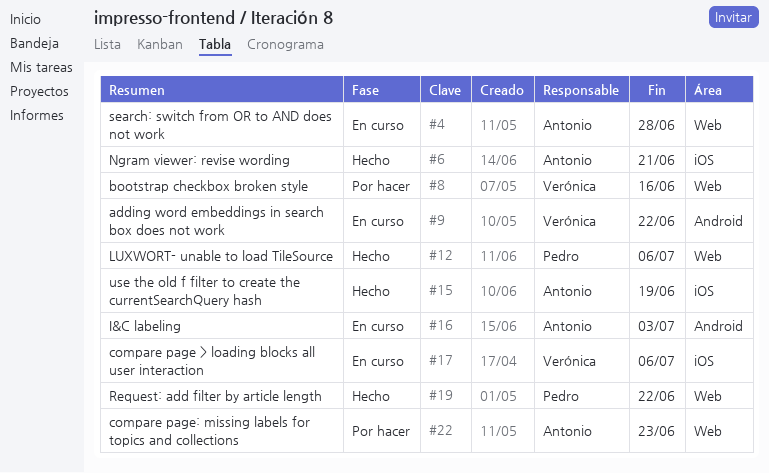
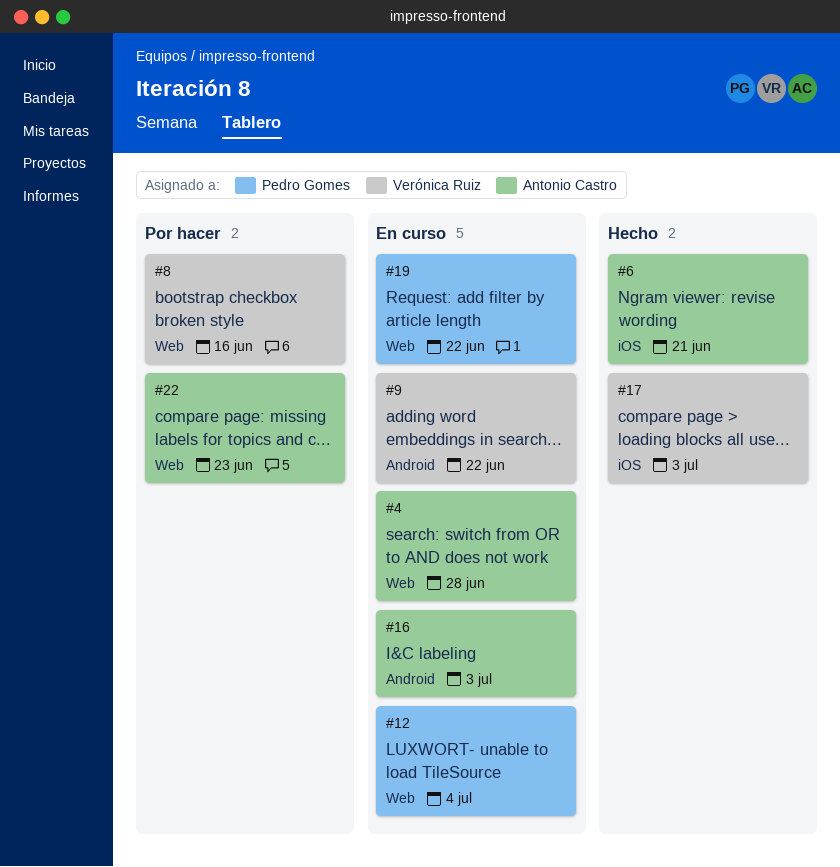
#12, status: Hecho -> En curso
#12, due: Jul 6 -> Jul 4
#15: present -> none
#17, status: En curso -> Hecho
#17, due: Jul 6 -> Jul 3
#19, status: Hecho -> En curso

